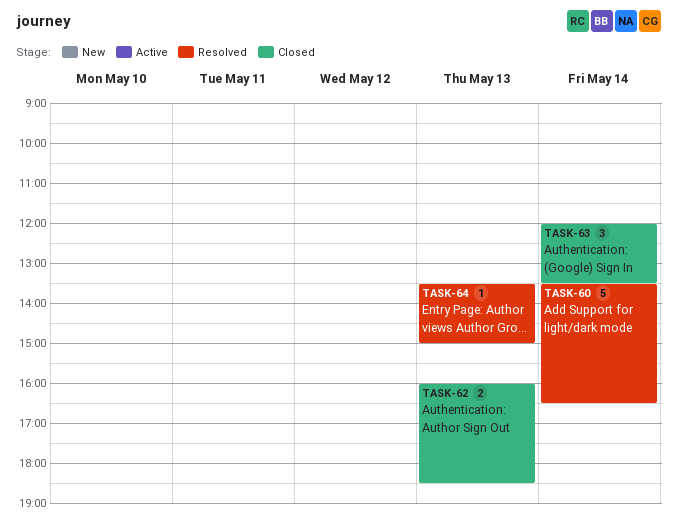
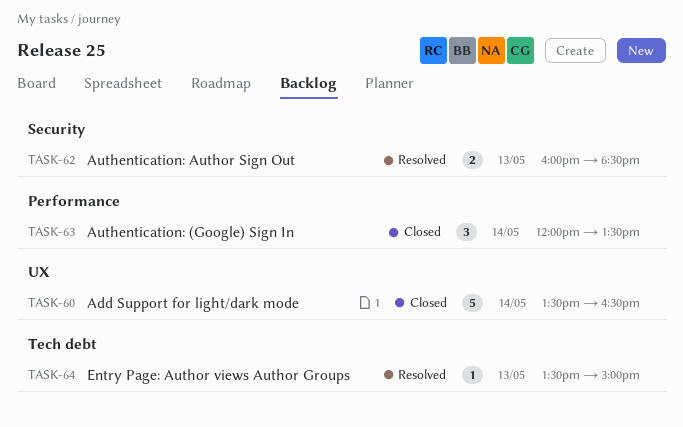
TASK-60, status: Resolved -> Closed
TASK-62, status: Closed -> Resolved

